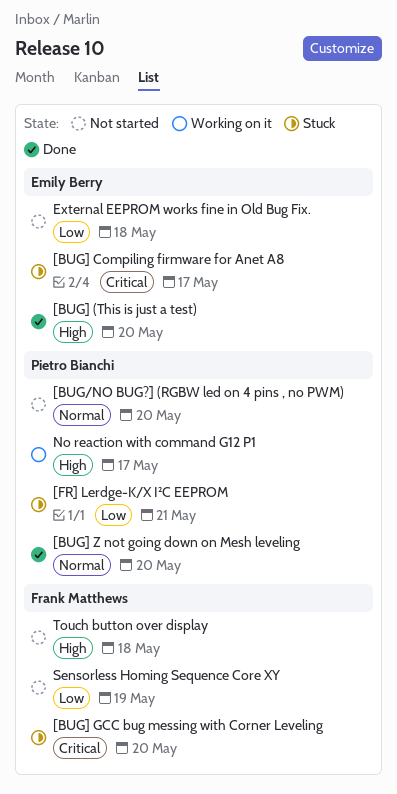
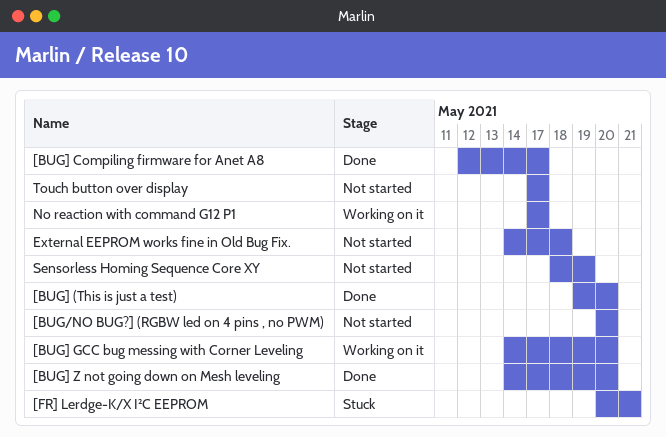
[BUG] Compiling firmware for Anet A8, status: Stuck -> Done
[BUG] GCC bug messing with Corner Leveling, status: Stuck -> Working on it
Touch button over display, due: May 18 -> May 17

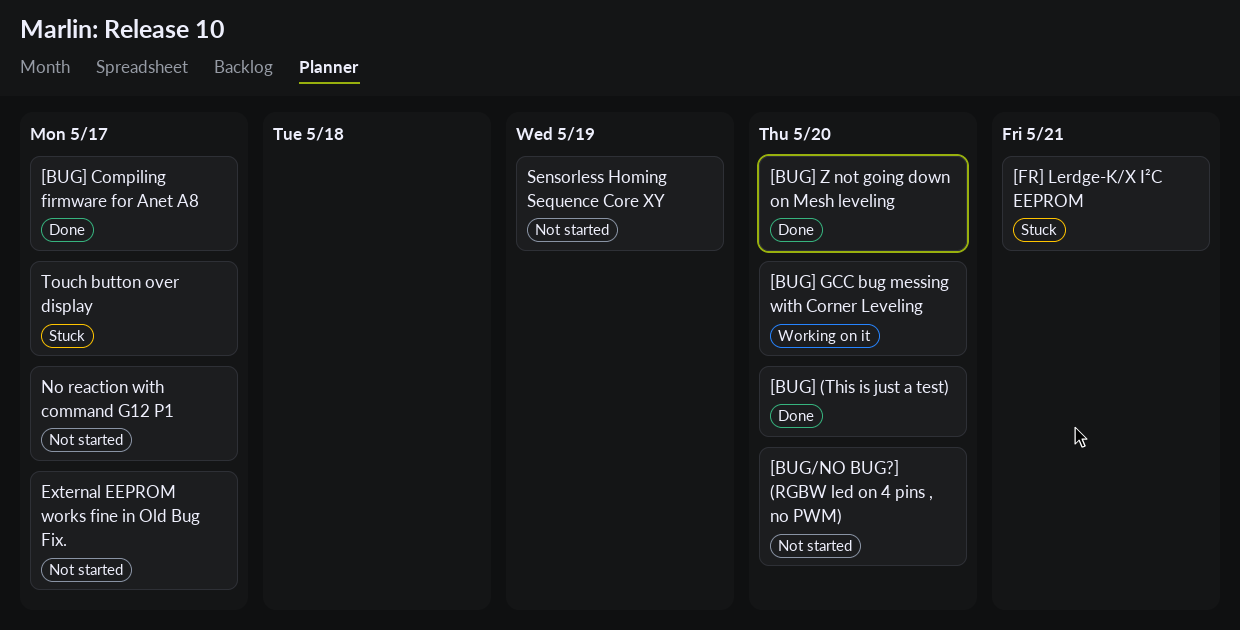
External EEPROM works fine in Old Bug Fix., due: May 18 -> May 17
No reaction with command G12 P1, status: Working on it -> Not started
Touch button over display, status: Not started -> Stuck

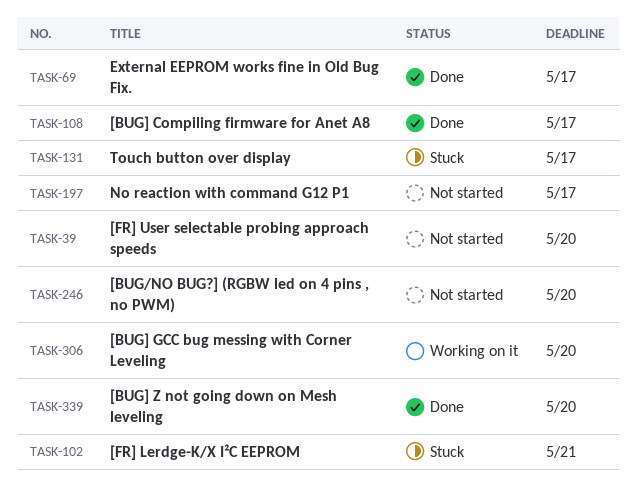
[BUG] (This is just a test): present -> none
[FR] User selectable probing approach speeds: none -> present
External EEPROM works fine in Old Bug Fix., status: Not started -> Done
Sensorless Homing Sequence Core XY: present -> none

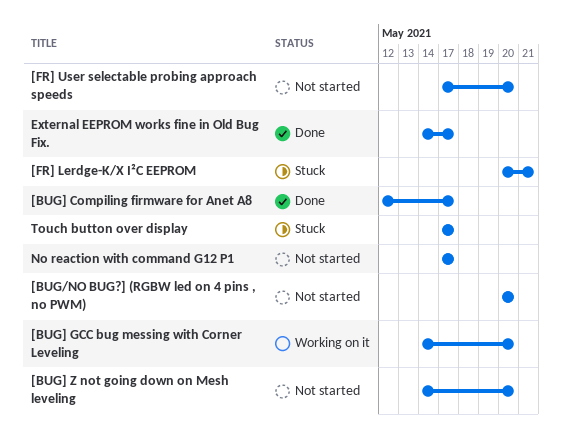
[BUG] Z not going down on Mesh leveling, status: Done -> Not started

